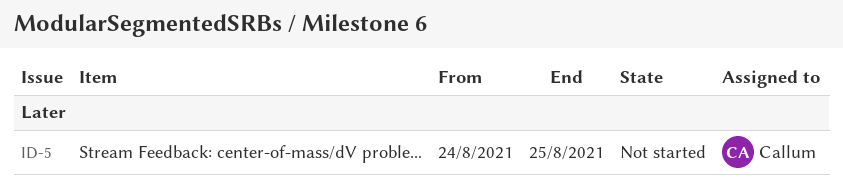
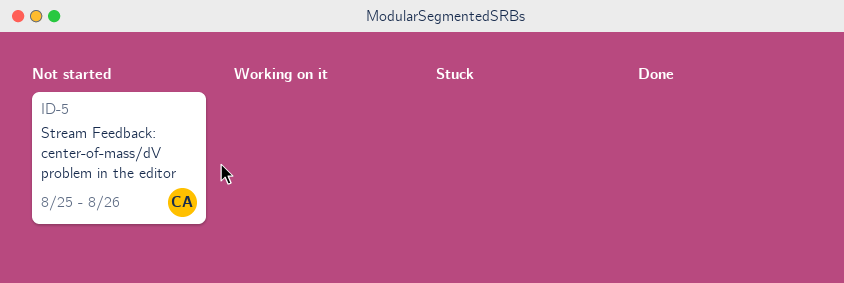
ID-5, start: Aug 24 -> Aug 25
ID-5, due: Aug 25 -> Aug 26

